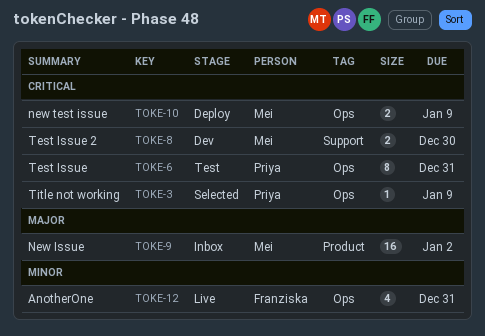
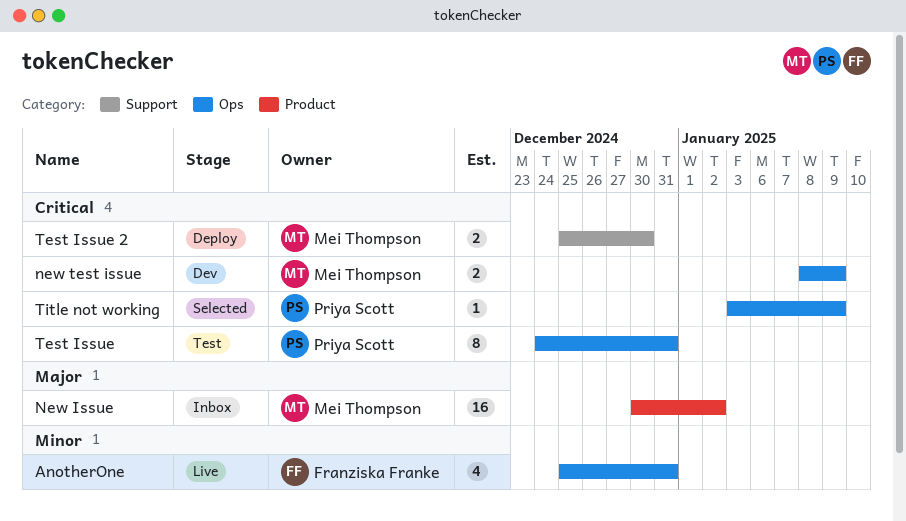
new test issue, status: Deploy -> Dev
Test Issue 2, status: Dev -> Deploy

